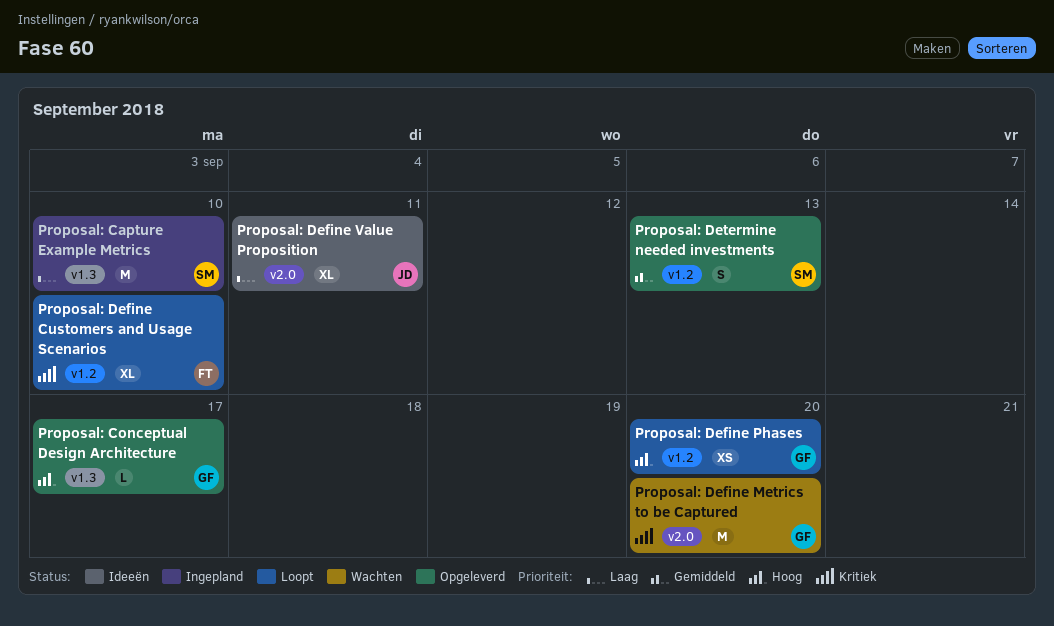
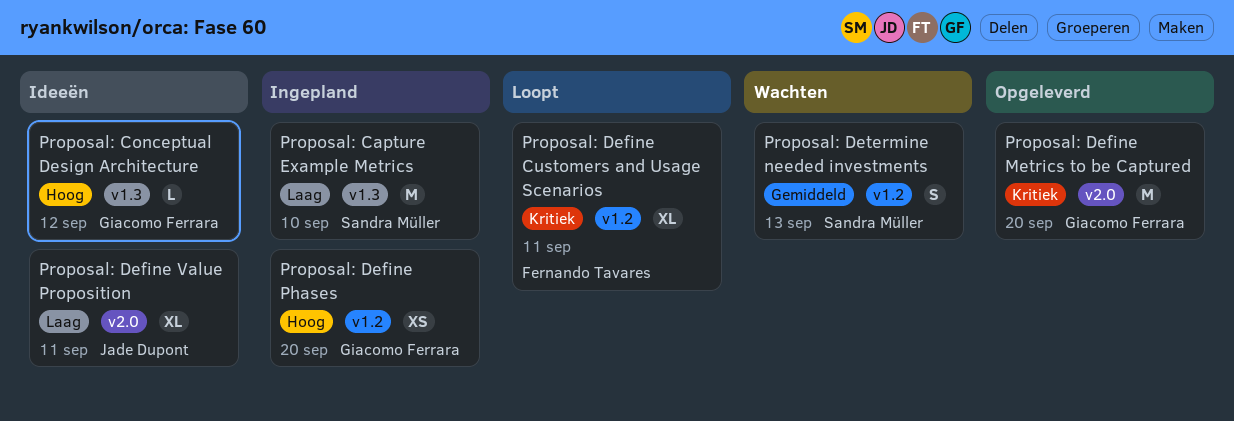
Proposal: Conceptual Design Architecture, status: Opgeleverd -> Ideeën
Proposal: Conceptual Design Architecture, due: Sep 17 -> Sep 12
Proposal: Define Customers and Usage Scenarios, due: Sep 10 -> Sep 11
Proposal: Define Metrics to be Captured, status: Wachten -> Opgeleverd
Proposal: Define Phases, status: Loopt -> Ingepland
Proposal: Determine needed investments, status: Opgeleverd -> Wachten

